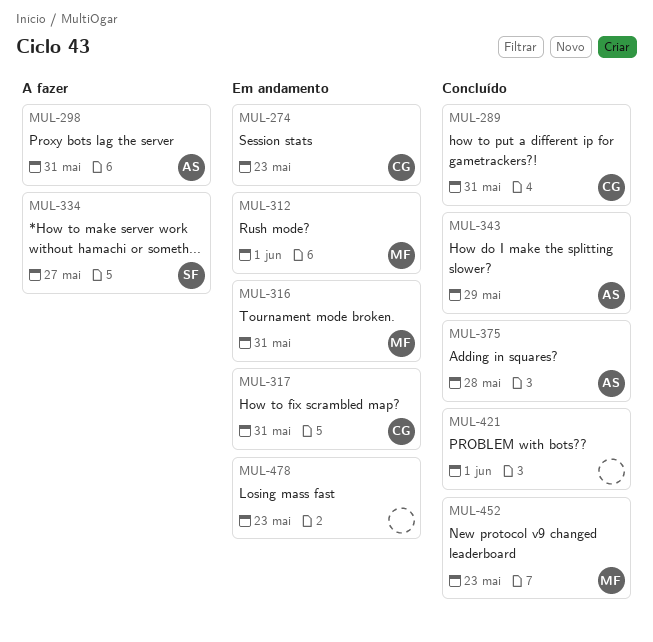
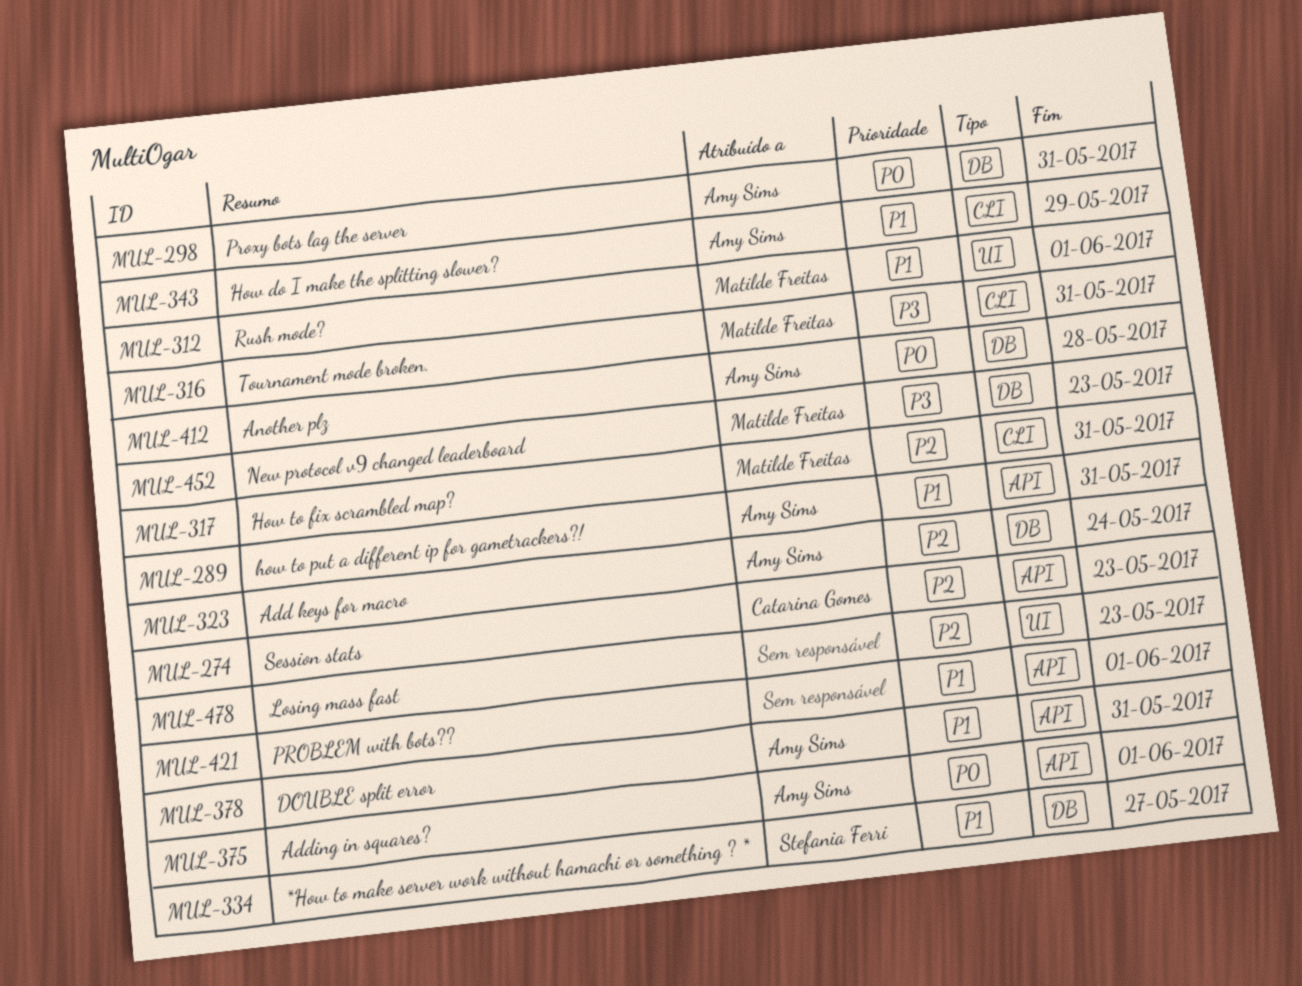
MUL-289, owner: Catarina Gomes -> Amy Sims
MUL-317, owner: Catarina Gomes -> Matilde Freitas
MUL-323: none -> present
MUL-375, due: May 28 -> Jun 1
MUL-378: none -> present
MUL-412: none -> present

